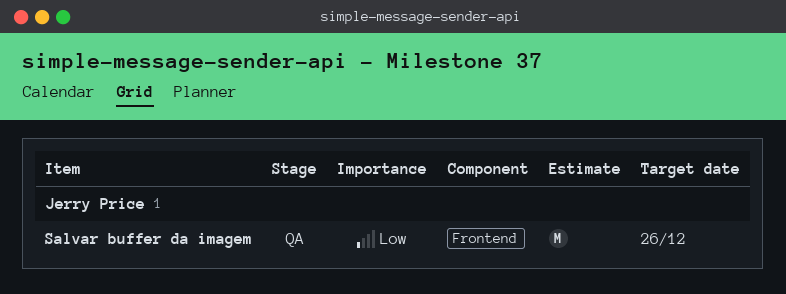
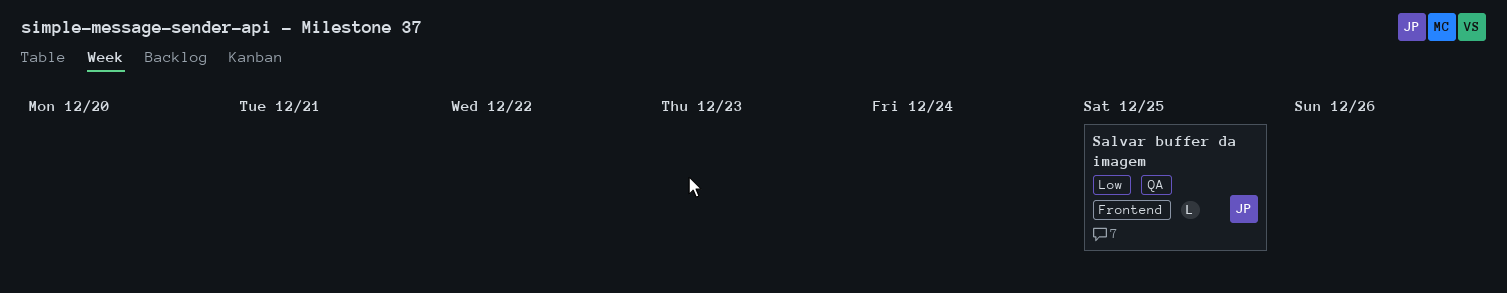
Salvar buffer da imagem, estimate: M -> L
Salvar buffer da imagem, due: Dec 26 -> Dec 25

